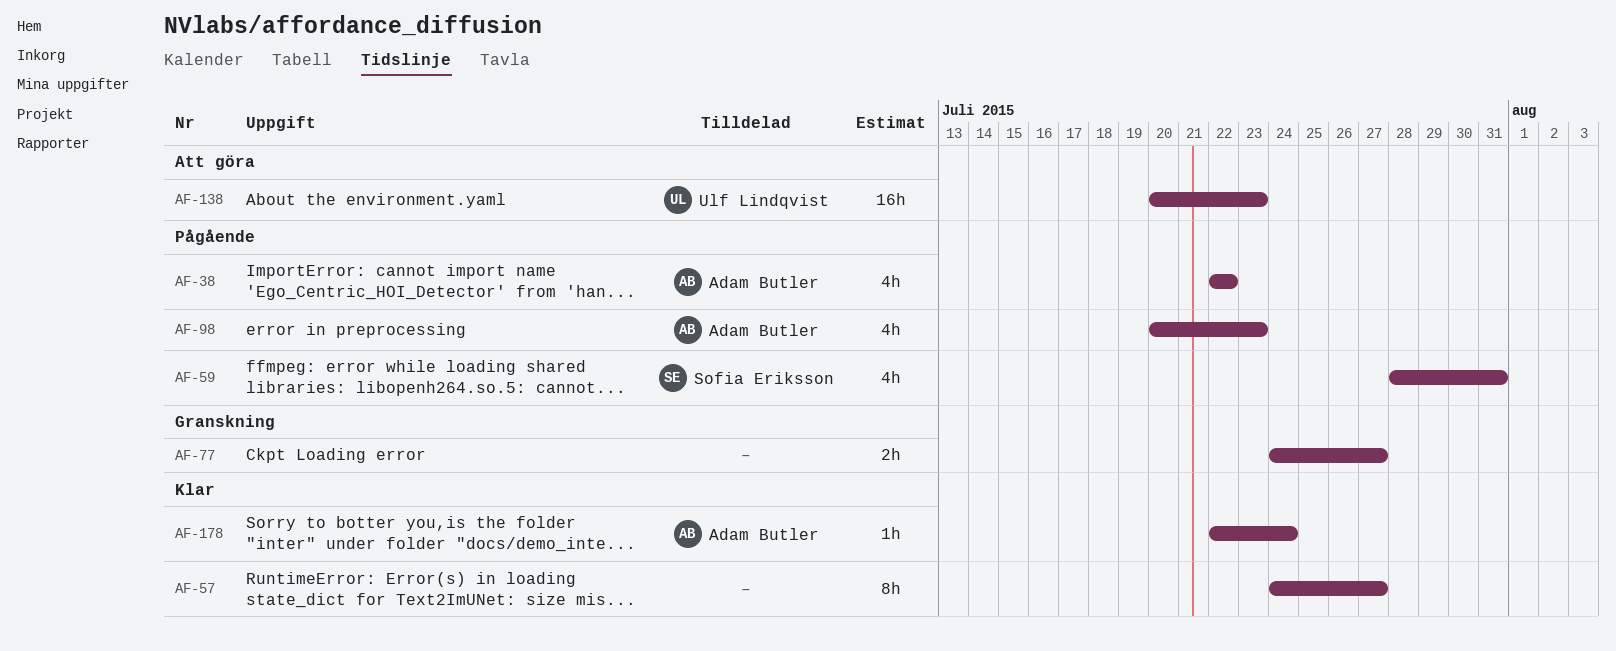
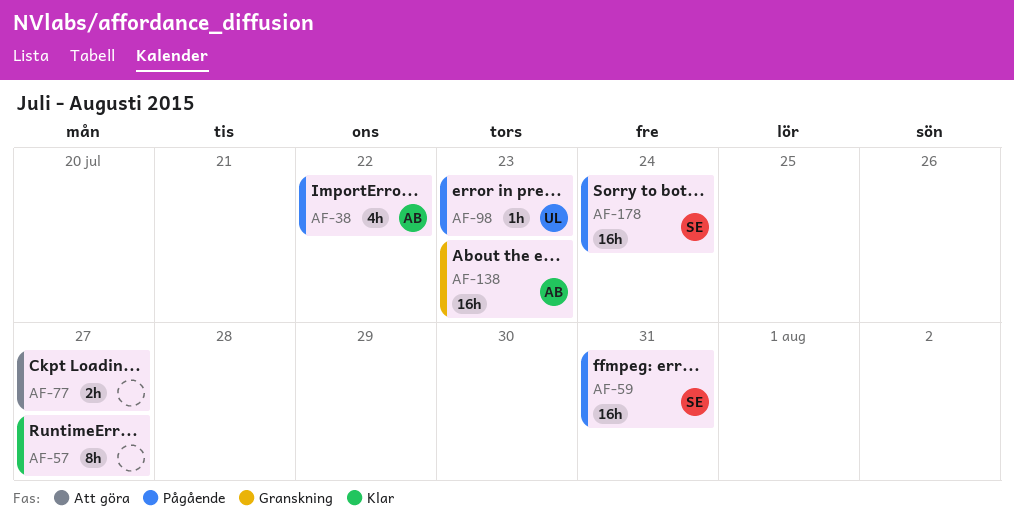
AF-59, estimate: 4h -> 16h
AF-77, status: Granskning -> Att göra
AF-98, owner: Adam Butler -> Ulf Lindqvist
AF-98, estimate: 4h -> 1h
AF-138, status: Att göra -> Granskning
AF-138, owner: Ulf Lindqvist -> Adam Butler
AF-178, status: Klar -> Pågående
AF-178, owner: Adam Butler -> Sofia Eriksson
AF-178, estimate: 1h -> 16h

